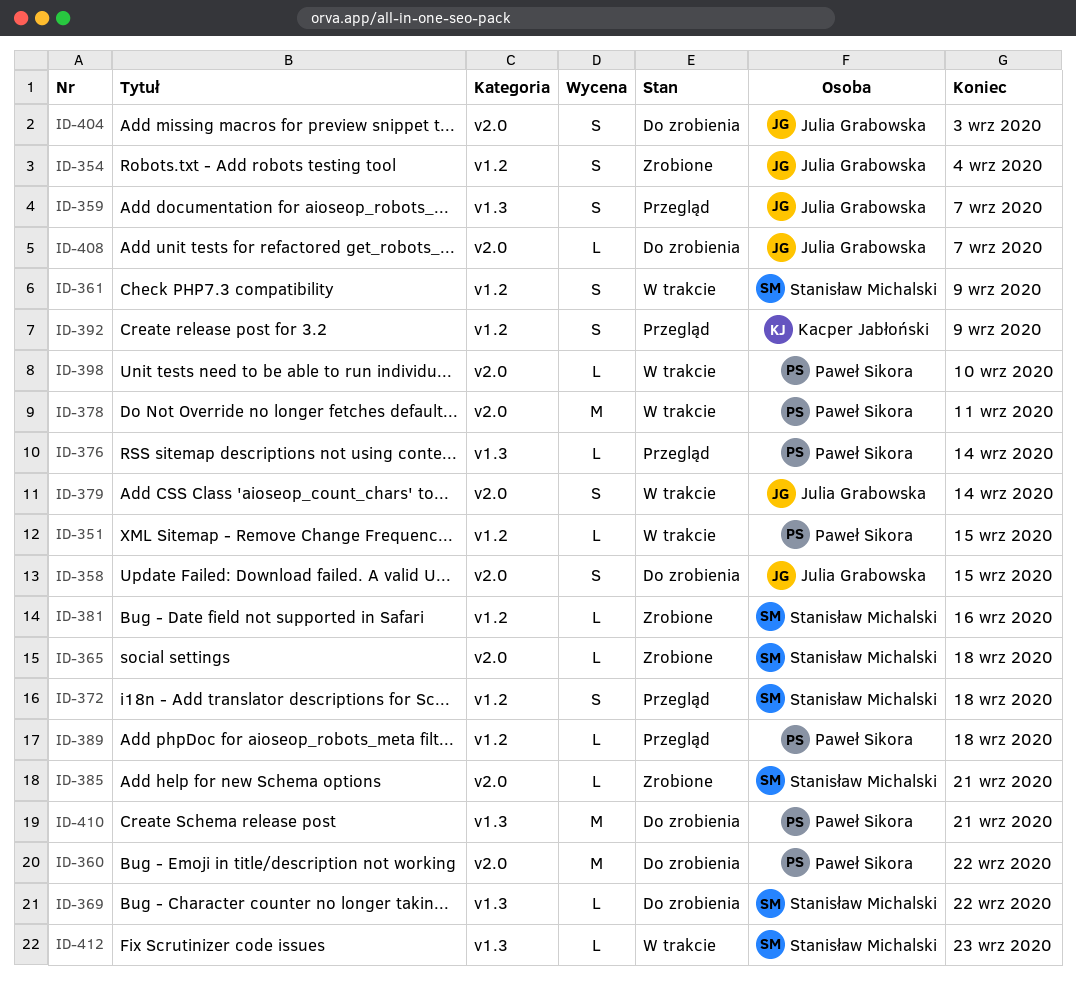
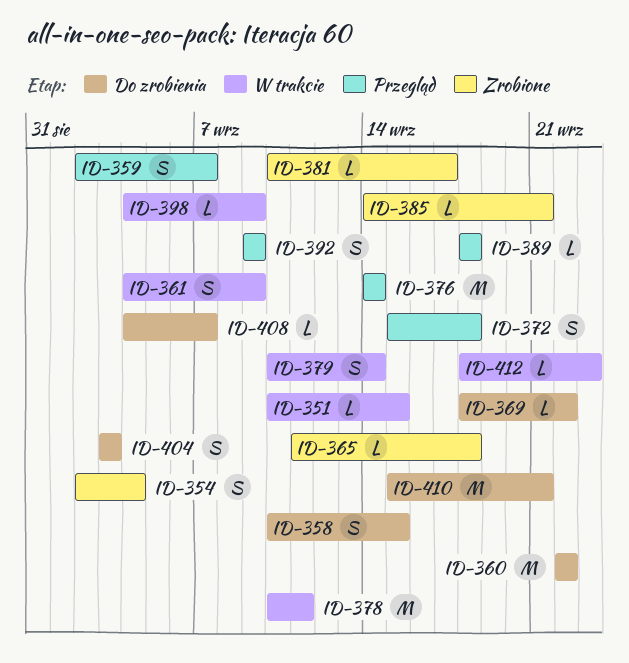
ID-376, estimate: L -> M
ID-381, due: Sep 16 -> Sep 17
ID-398, due: Sep 10 -> Sep 9

